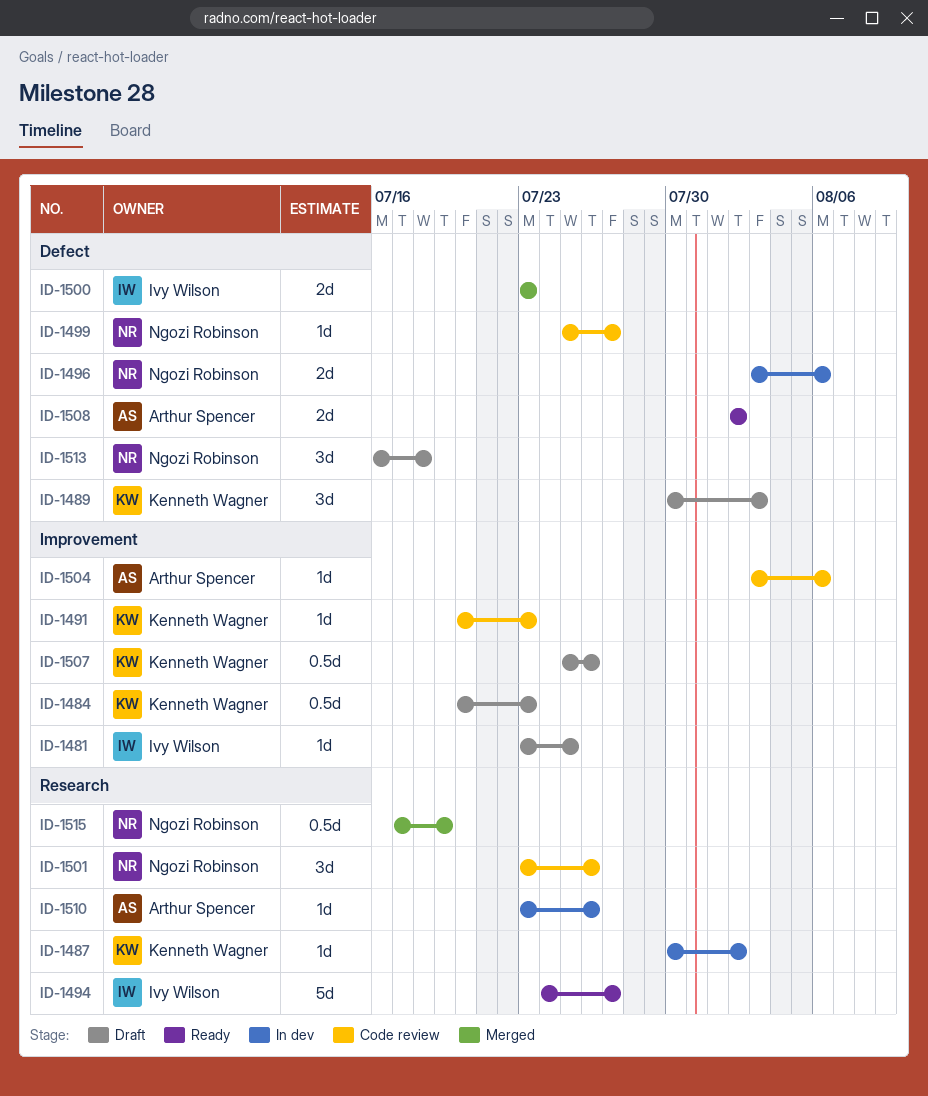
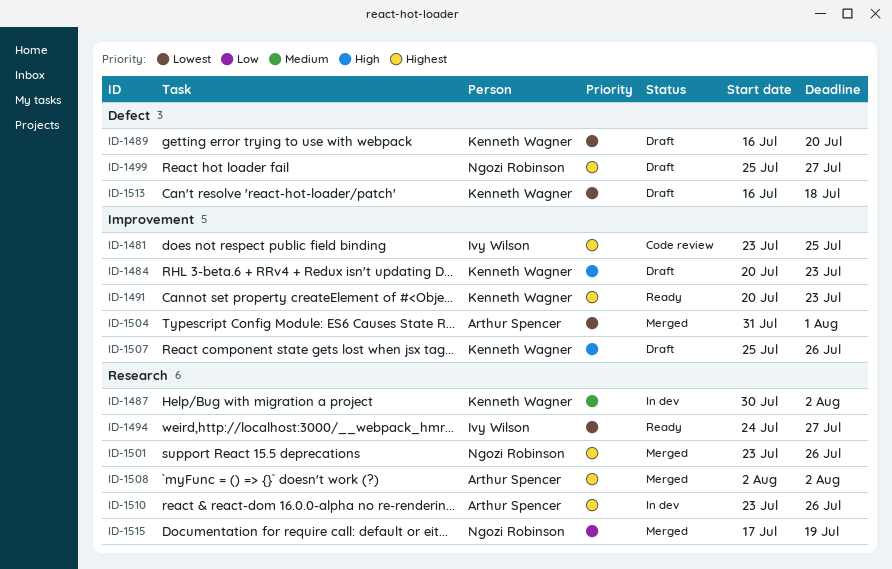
ID-1481, status: Draft -> Code review
ID-1489, start: Jul 30 -> Jul 16
ID-1489, due: Aug 3 -> Jul 20
ID-1491, status: Code review -> Ready
ID-1496: present -> none
ID-1499, status: Code review -> Draft
ID-1500: present -> none
ID-1501, status: Code review -> Merged
ID-1504, status: Code review -> Merged
ID-1504, start: Aug 3 -> Jul 31
ID-1504, due: Aug 6 -> Aug 1
ID-1508, status: Ready -> Merged
ID-1508, label: Defect -> Research
ID-1513, owner: Ngozi Robinson -> Kenneth Wagner

